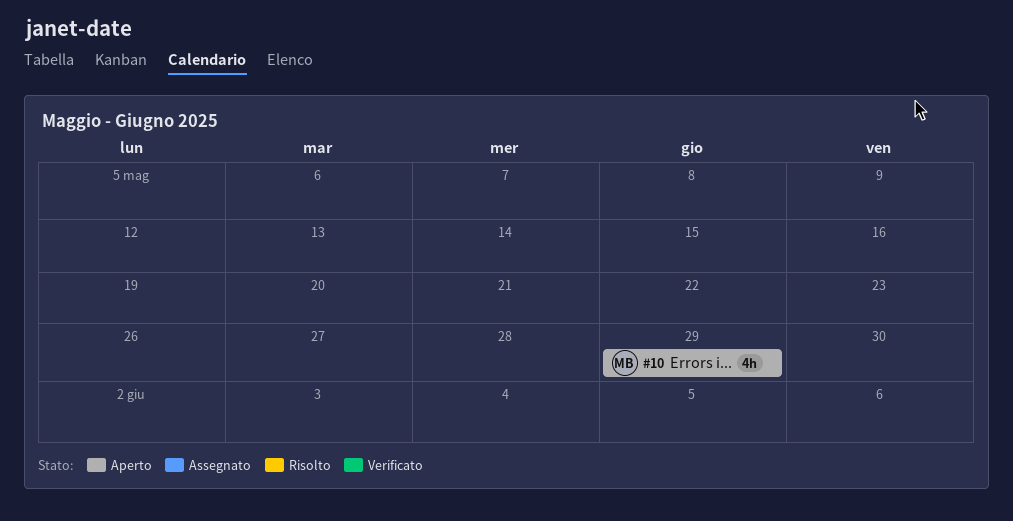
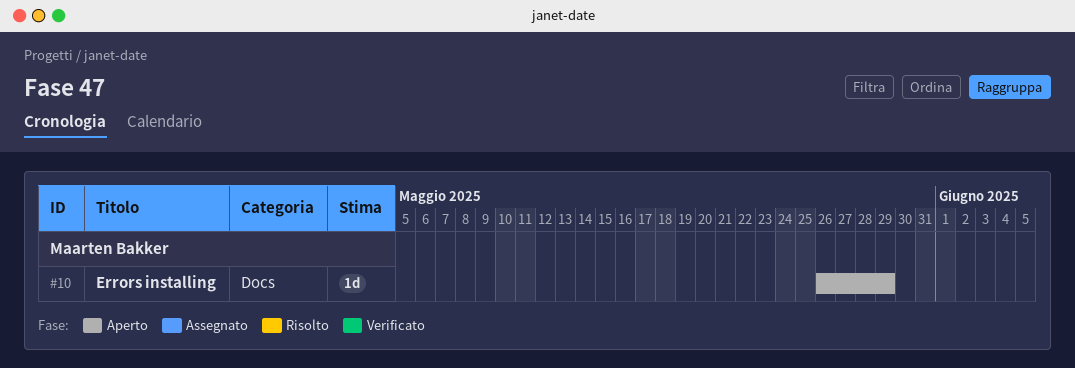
#10, estimate: 4h -> 1d
#10, start: May 29 -> May 26

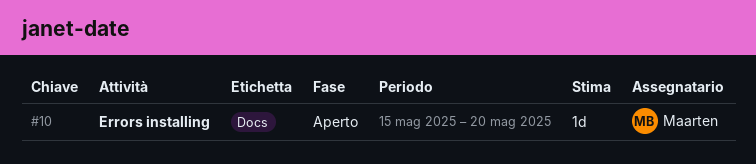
#10, start: May 26 -> May 15
#10, due: May 29 -> May 20

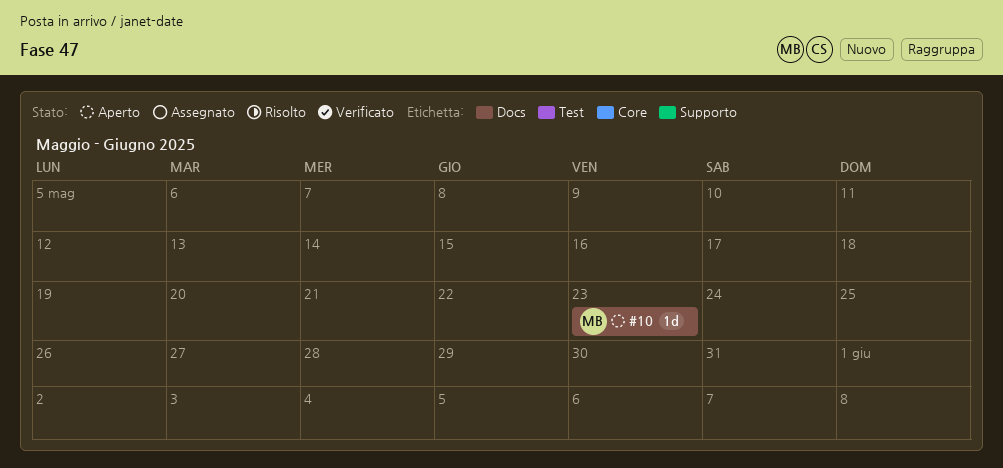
#10, start: May 15 -> May 23
#10, due: May 20 -> May 23

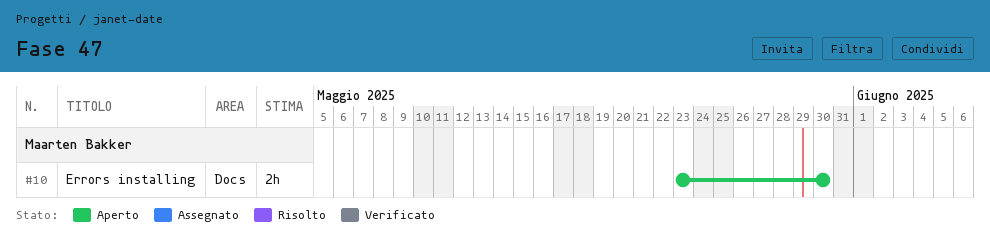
#10, estimate: 1d -> 2h
#10, due: May 23 -> May 30

